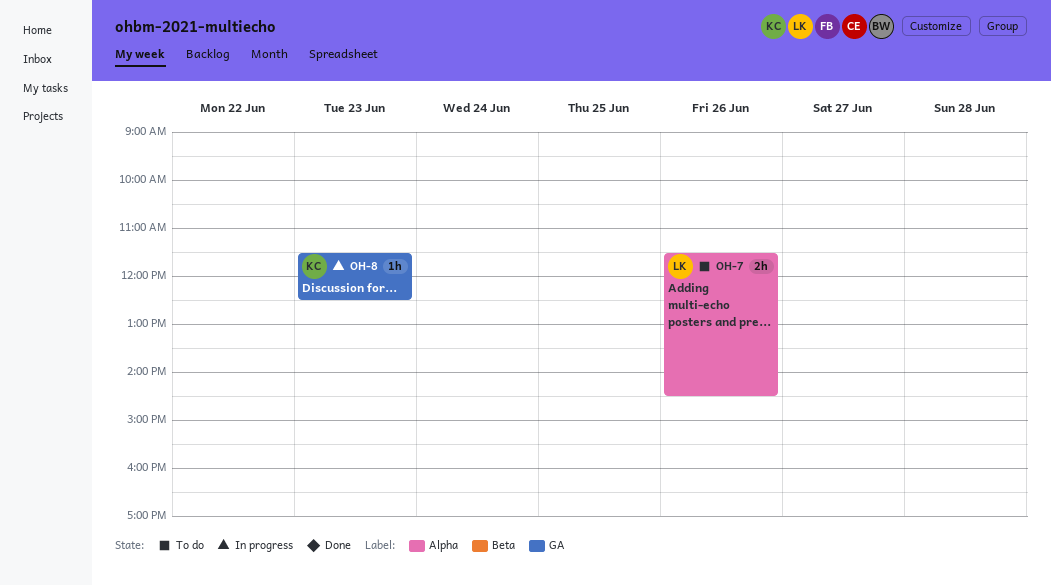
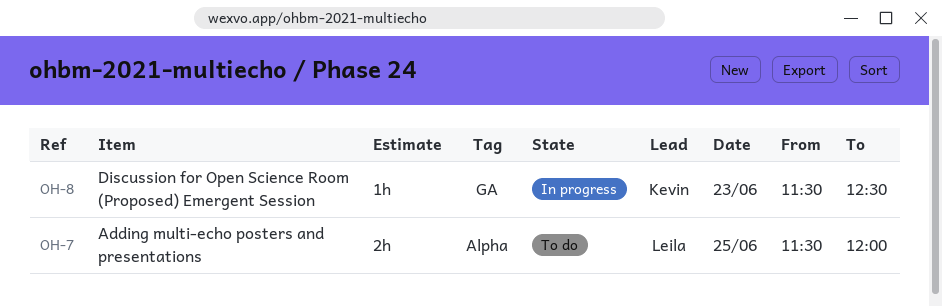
OH-7, day: Jun 26 -> Jun 25
OH-7, ends: 14:30 -> 12:00

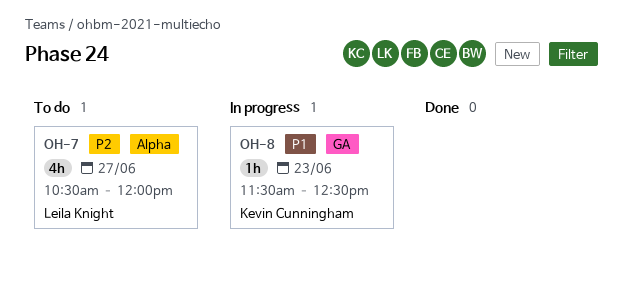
OH-7, estimate: 2h -> 4h
OH-7, day: Jun 25 -> Jun 27
OH-7, begins: 11:30 -> 10:30

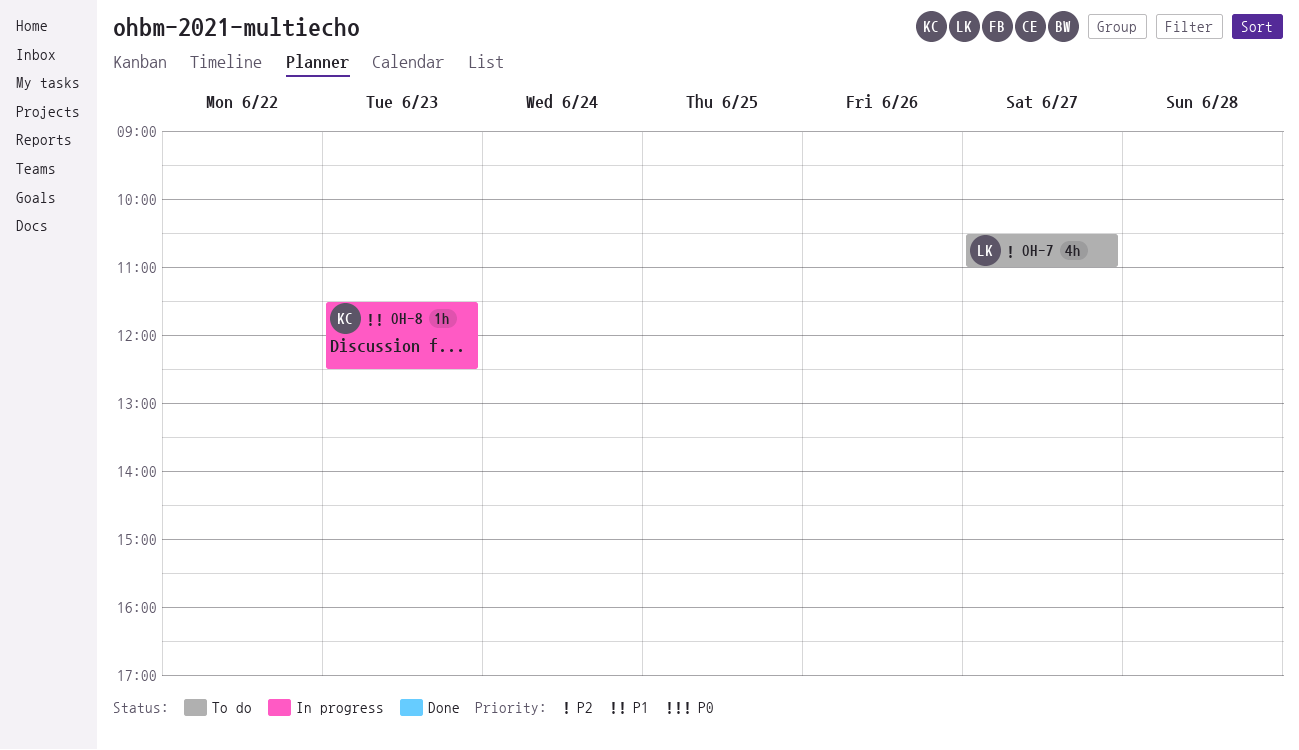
OH-7, ends: 12:00 -> 11:00

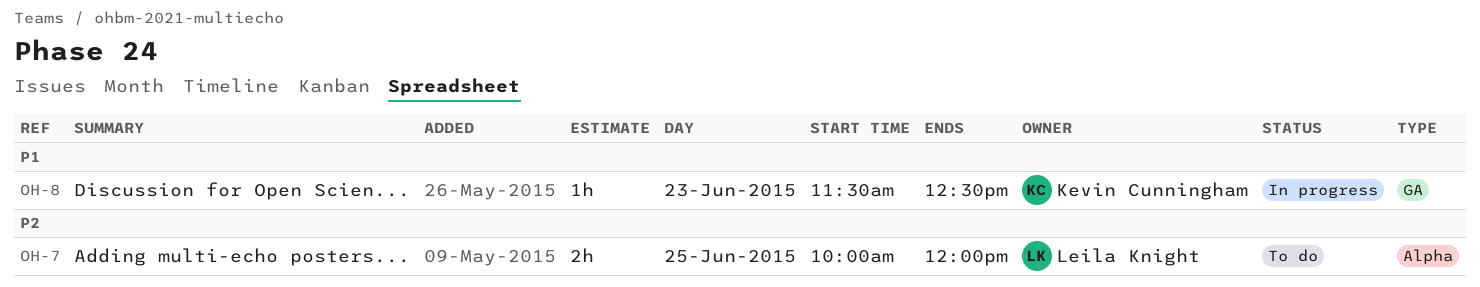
OH-7, estimate: 4h -> 2h
OH-7, day: Jun 27 -> Jun 25
OH-7, begins: 10:30 -> 10:00
OH-7, ends: 11:00 -> 12:00

